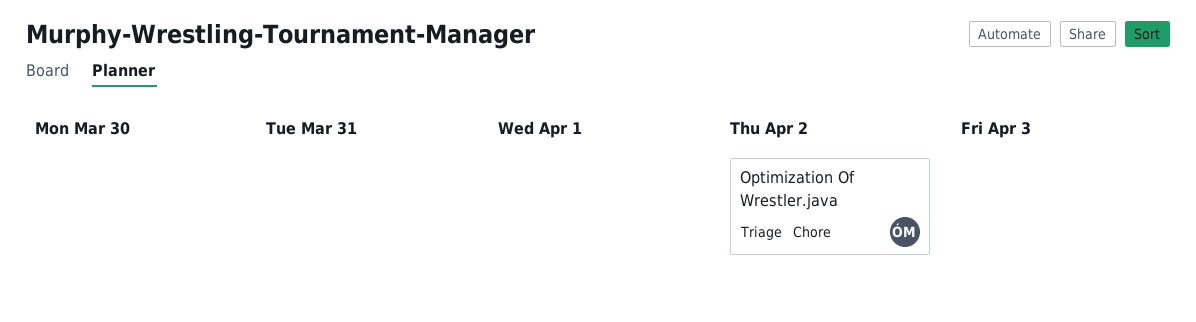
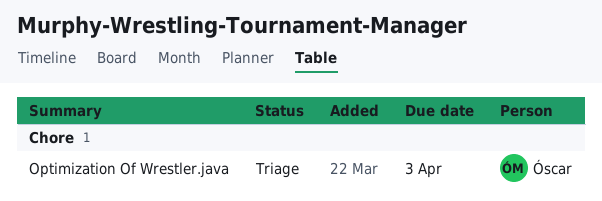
Optimization Of Wrestler.java, due: Apr 2 -> Apr 3

